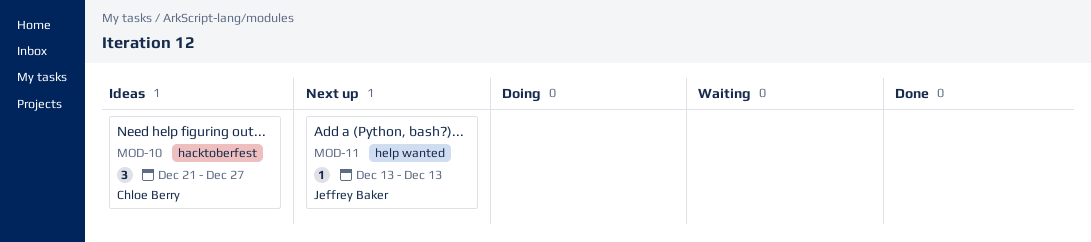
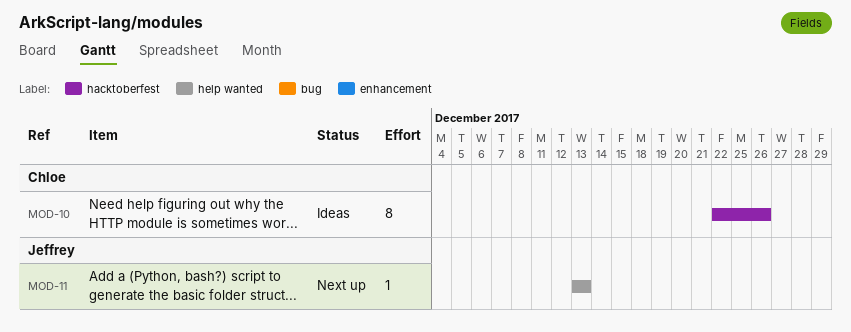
MOD-10, estimate: 3 -> 8
MOD-10, start: Dec 21 -> Dec 22
MOD-10, due: Dec 27 -> Dec 26

